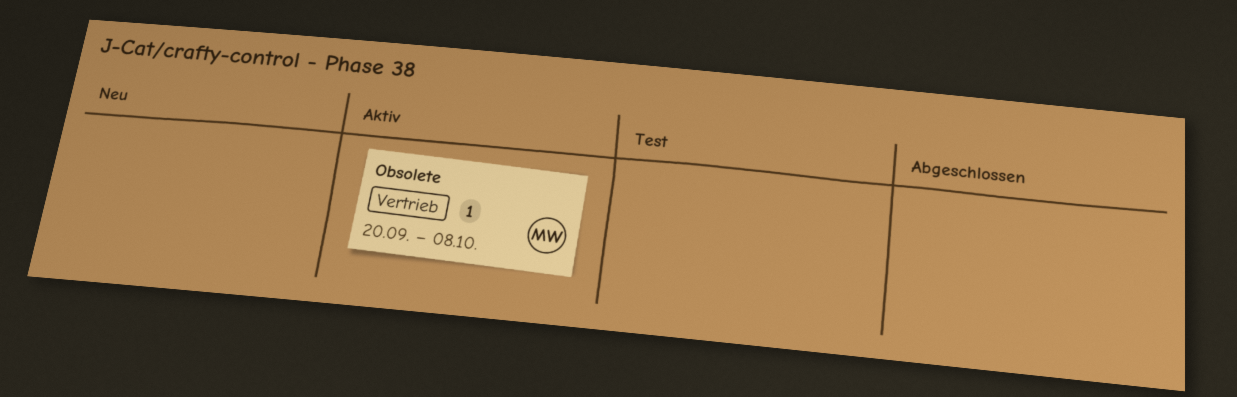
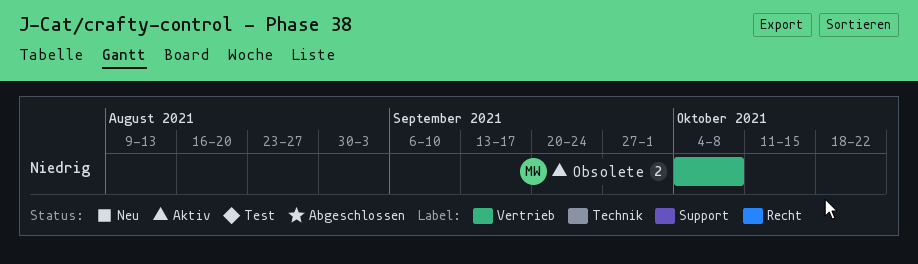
Obsolete, estimate: 1 -> 2
Obsolete, start: Sep 20 -> Oct 4

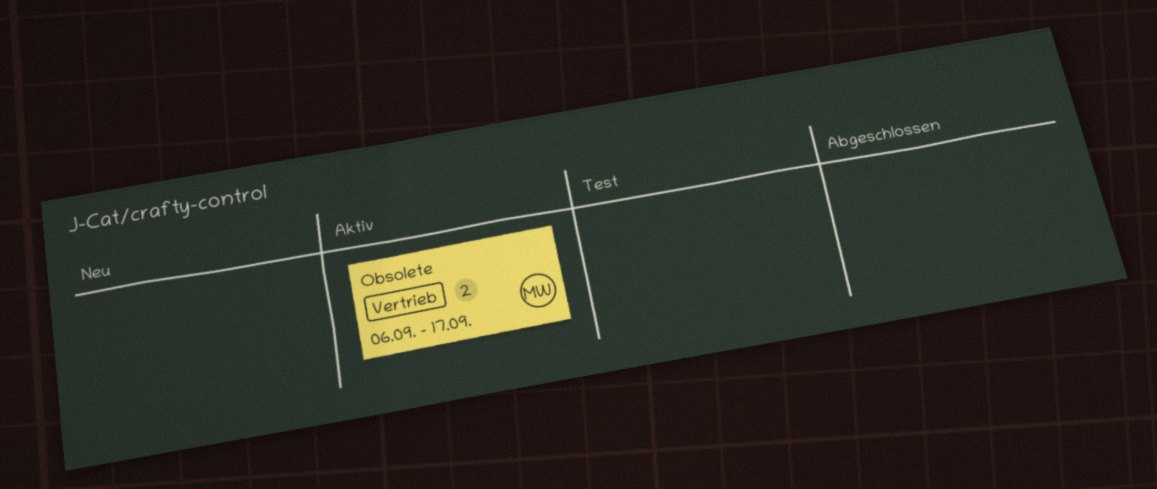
Obsolete, start: Oct 4 -> Sep 6
Obsolete, due: Oct 8 -> Sep 17

